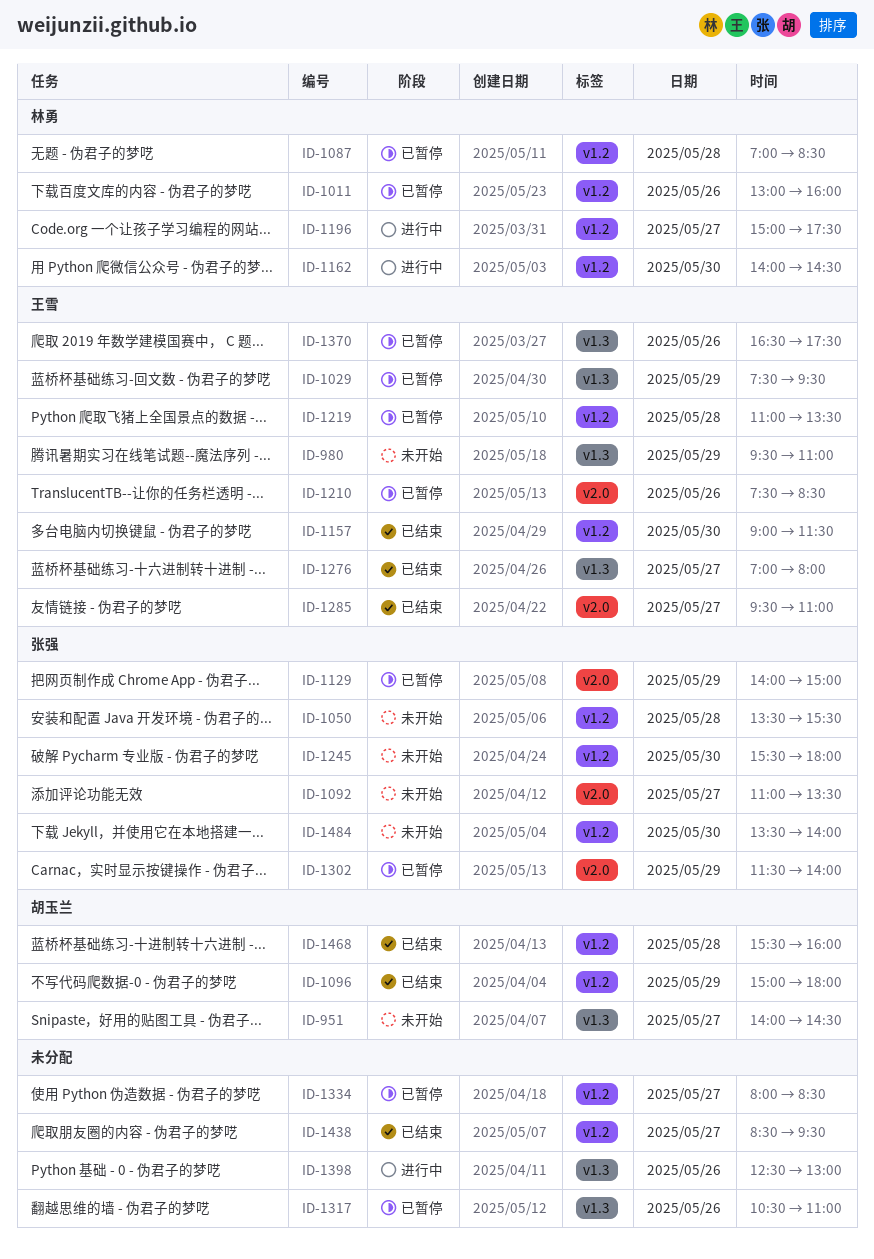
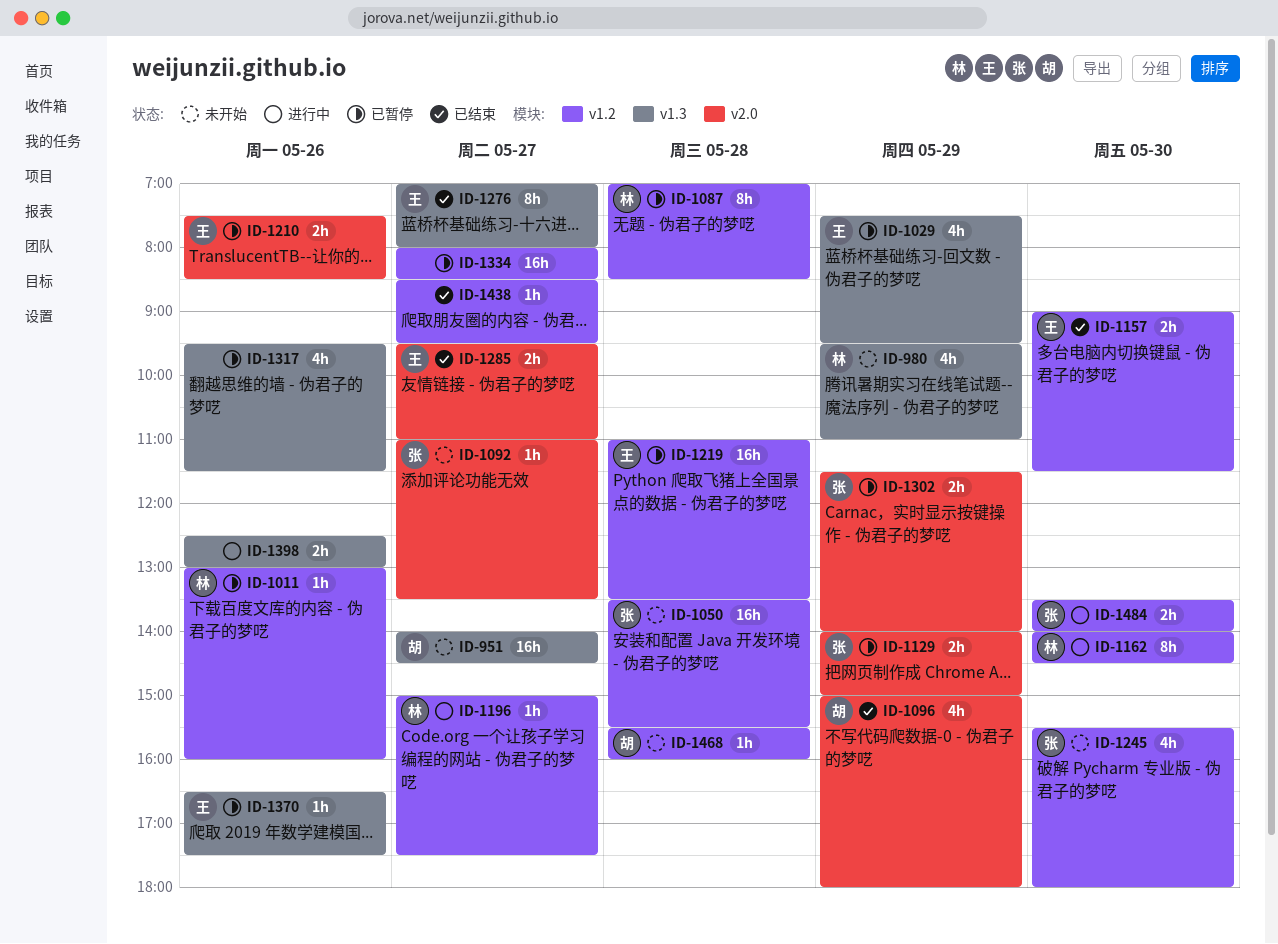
ID-980, owner: 王雪 -> 林勇
ID-1096, label: v1.2 -> v2.0
ID-1317, begins: 10:30 -> 09:30
ID-1317, ends: 11:00 -> 11:30
ID-1468, status: 已结束 -> 未开始
ID-1484, status: 未开始 -> 进行中

